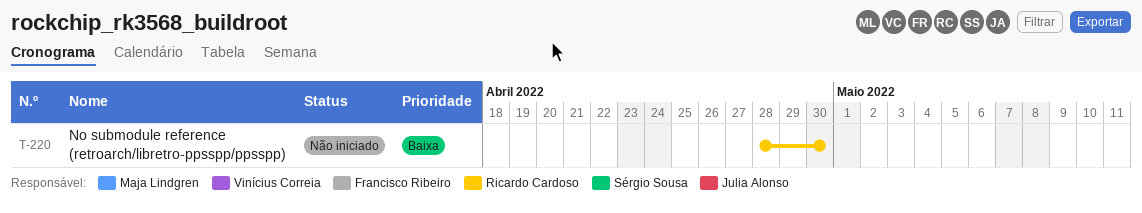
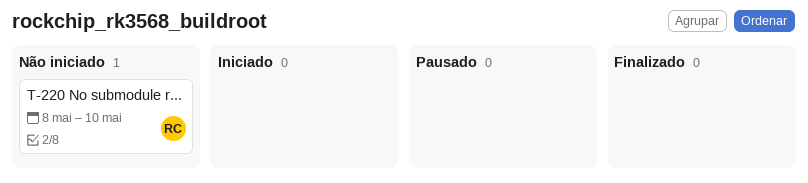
T-220, start: Apr 28 -> May 8
T-220, due: Apr 30 -> May 10

